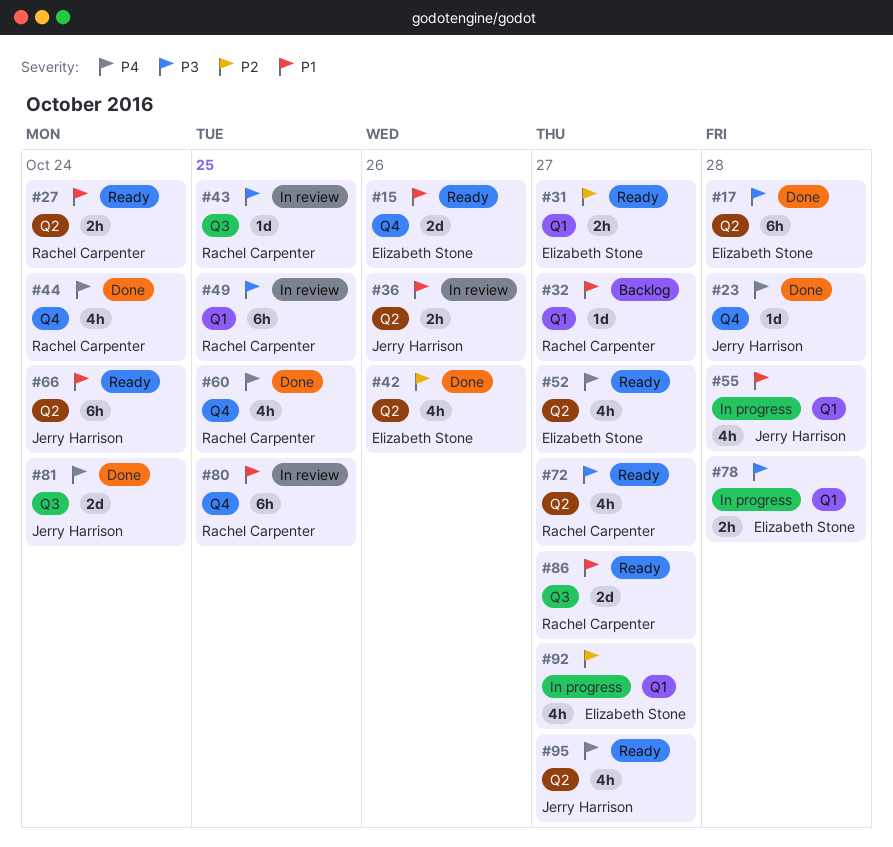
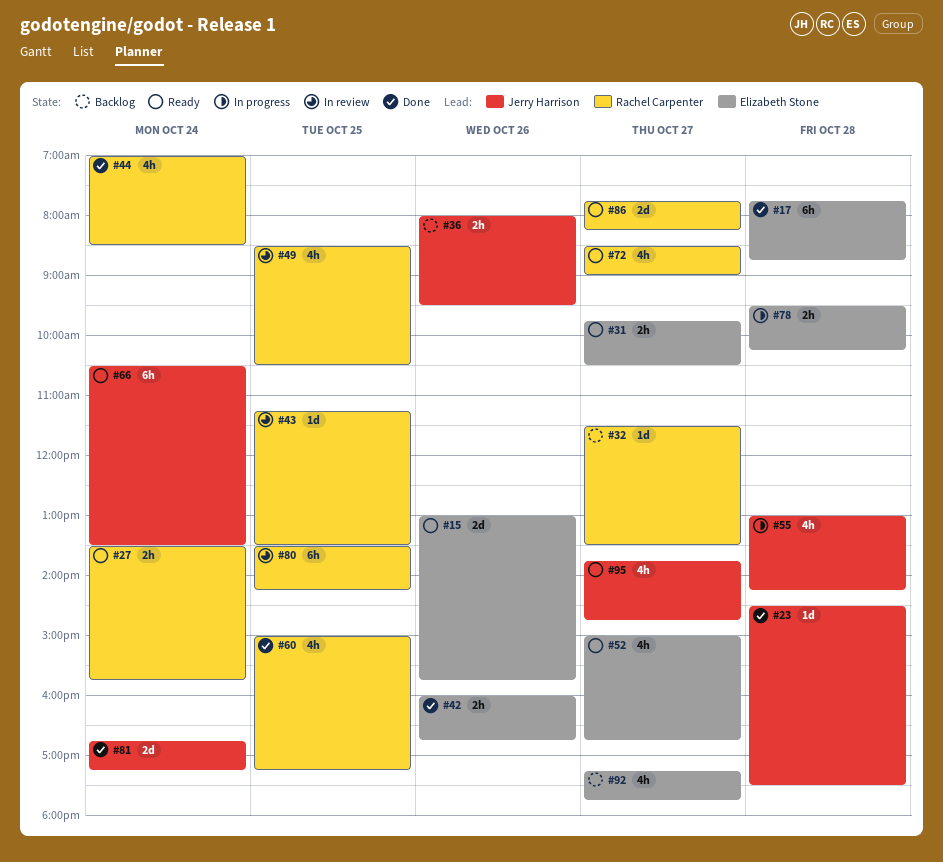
#36, status: In review -> Backlog
#42, estimate: 4h -> 2h
#49, estimate: 6h -> 4h
#92, status: In progress -> Backlog

